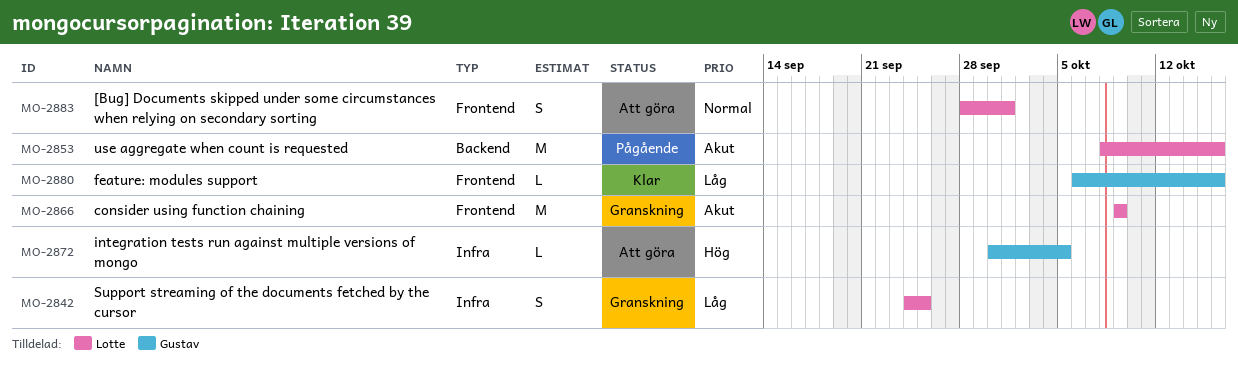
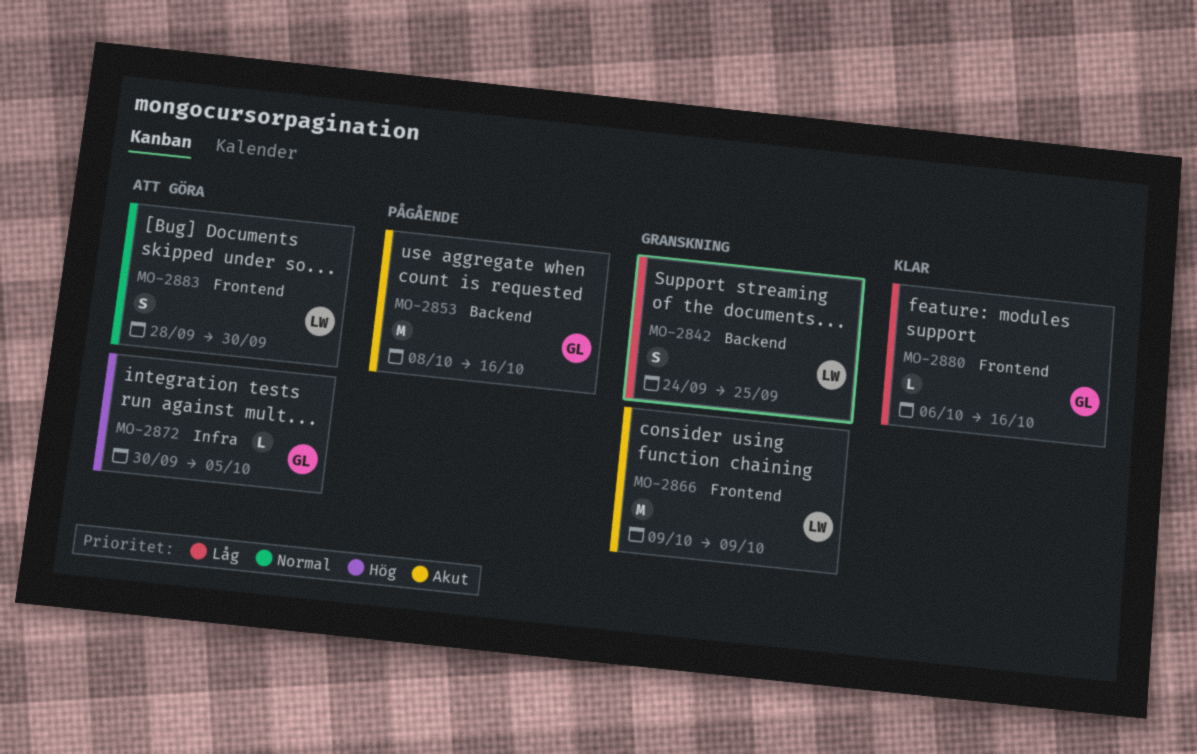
MO-2842, label: Infra -> Backend
MO-2853, owner: Lotte -> Gustav
MO-2883, due: Oct 1 -> Sep 30

